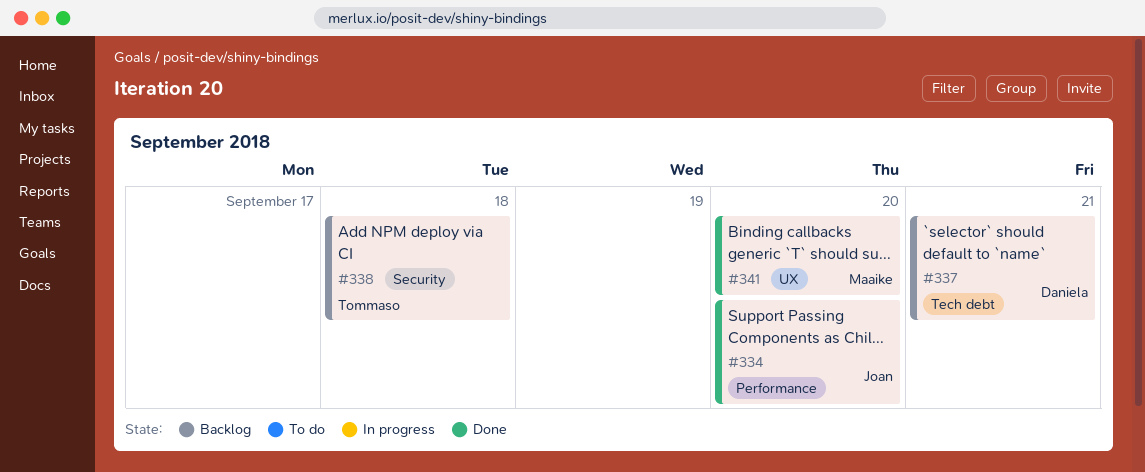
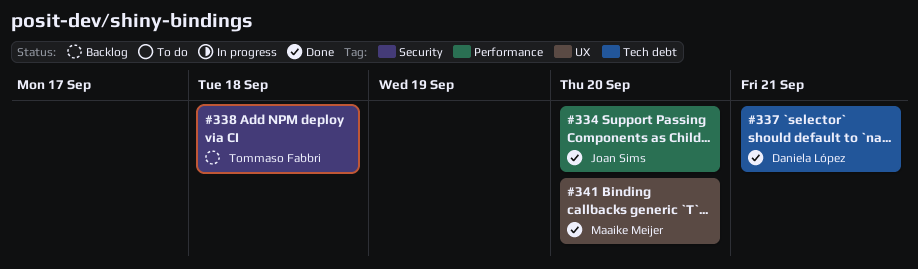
#337, status: Backlog -> Done

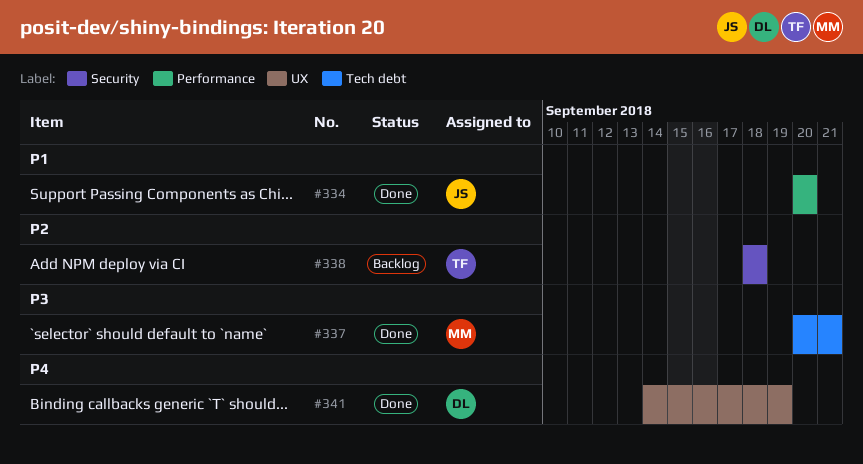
#337, owner: Daniela López -> Maaike Meijer
#341, owner: Maaike Meijer -> Daniela López
#341, due: Sep 20 -> Sep 19

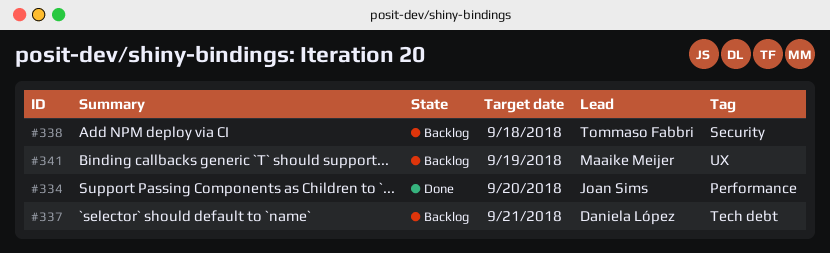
#337, status: Done -> Backlog
#337, owner: Maaike Meijer -> Daniela López
#341, status: Done -> Backlog
#341, owner: Daniela López -> Maaike Meijer

